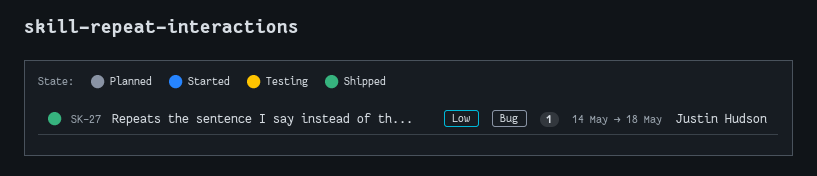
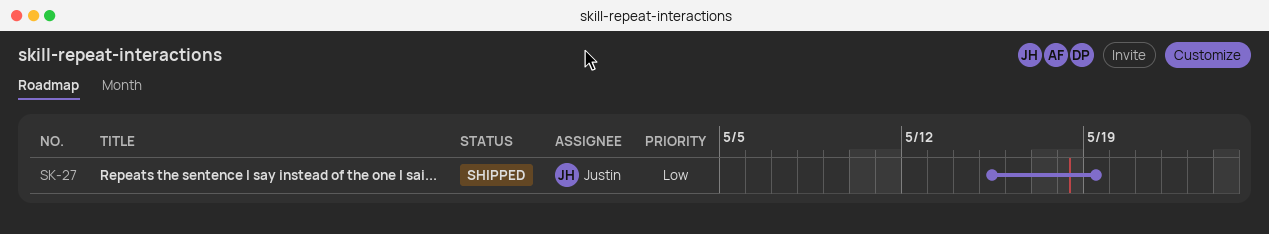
SK-27, start: May 14 -> May 15
SK-27, due: May 18 -> May 19

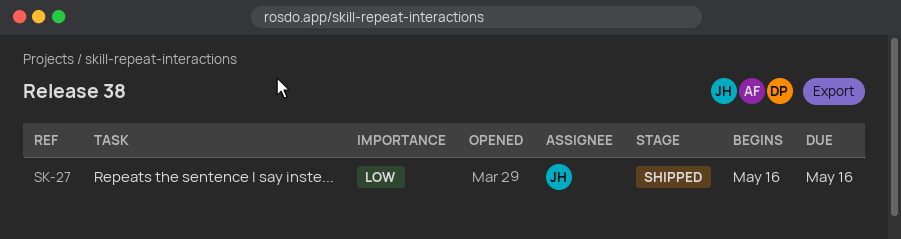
SK-27, start: May 15 -> May 16
SK-27, due: May 19 -> May 16

